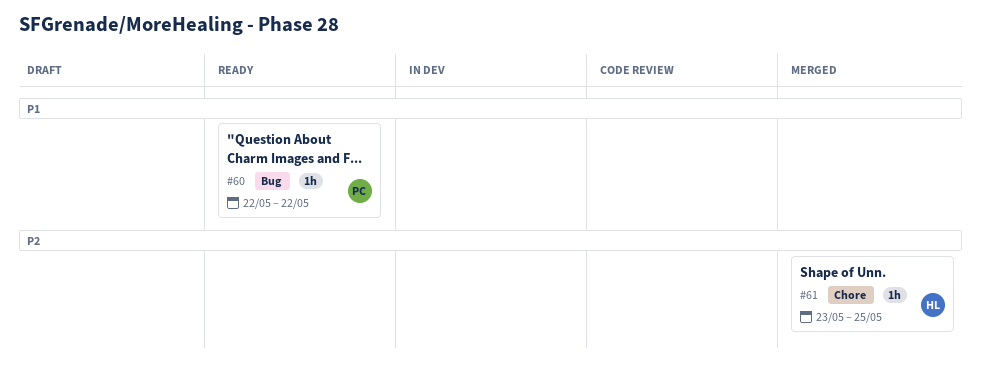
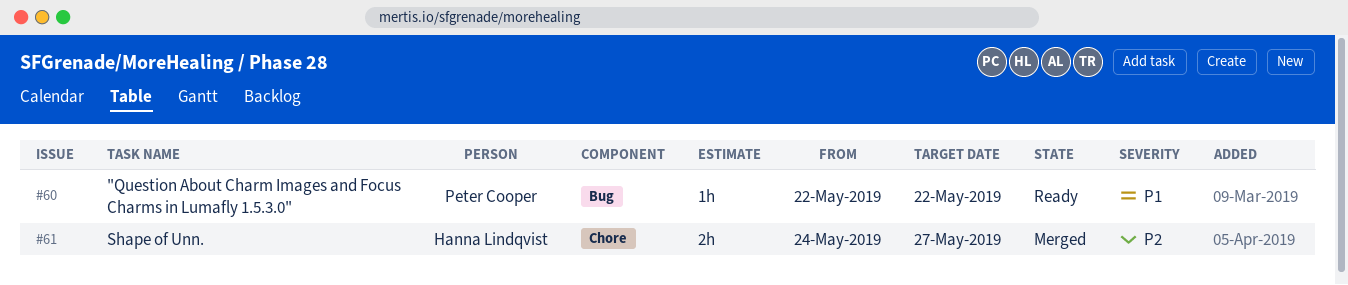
#61, estimate: 1h -> 2h
#61, start: May 23 -> May 24
#61, due: May 25 -> May 27

